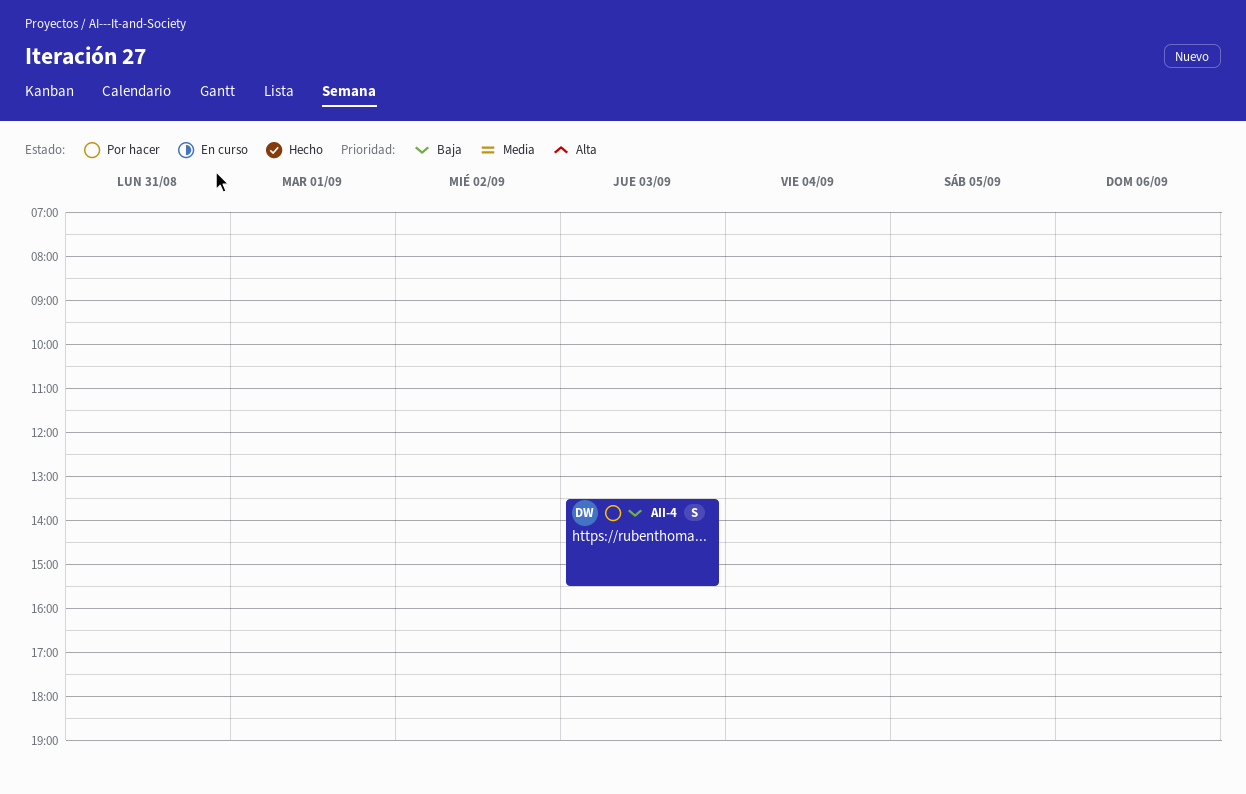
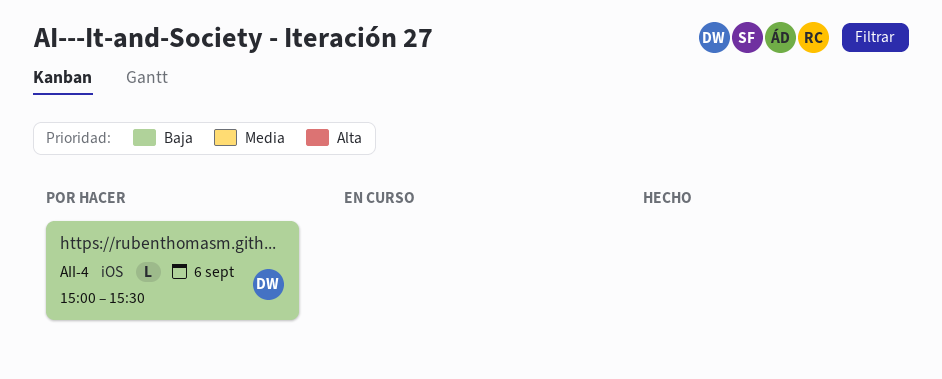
AII-4, estimate: S -> L
AII-4, day: Sep 3 -> Sep 6
AII-4, begins: 13:30 -> 15:00

